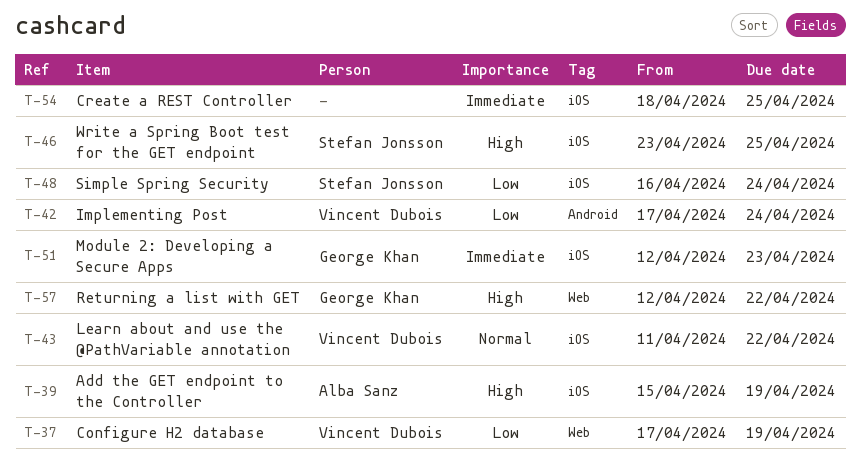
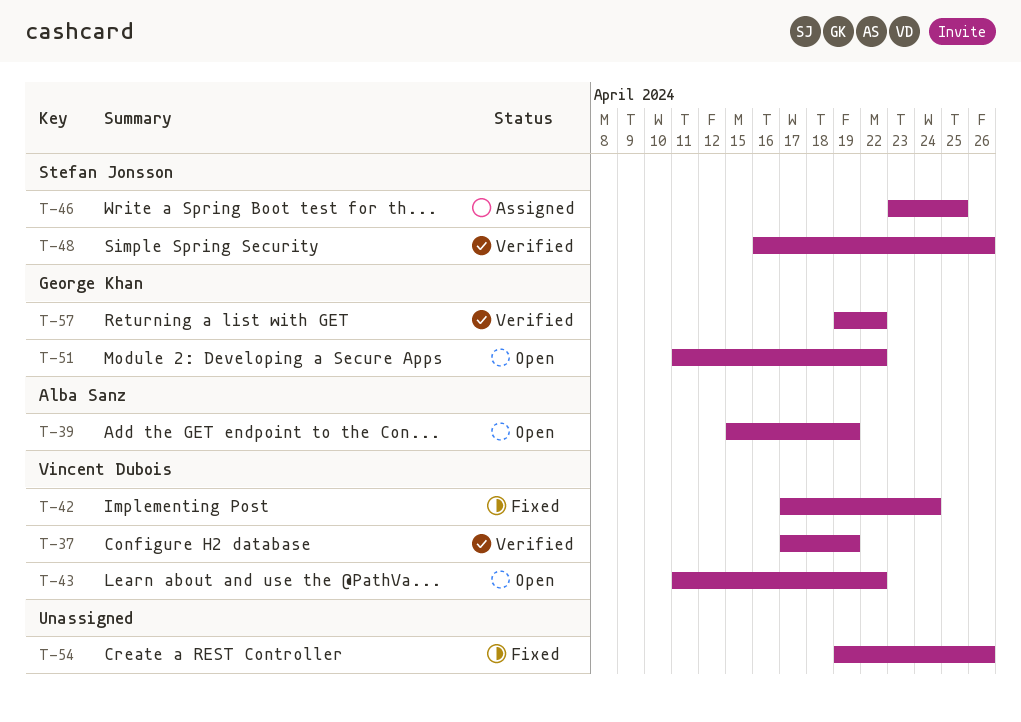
T-48, due: Apr 24 -> Apr 26
T-51, start: Apr 12 -> Apr 11
T-51, due: Apr 23 -> Apr 22
T-54, start: Apr 18 -> Apr 19
T-54, due: Apr 25 -> Apr 26
T-57, start: Apr 12 -> Apr 19

